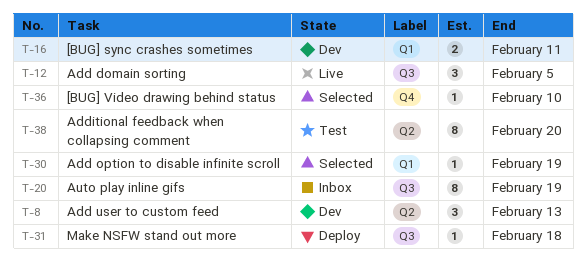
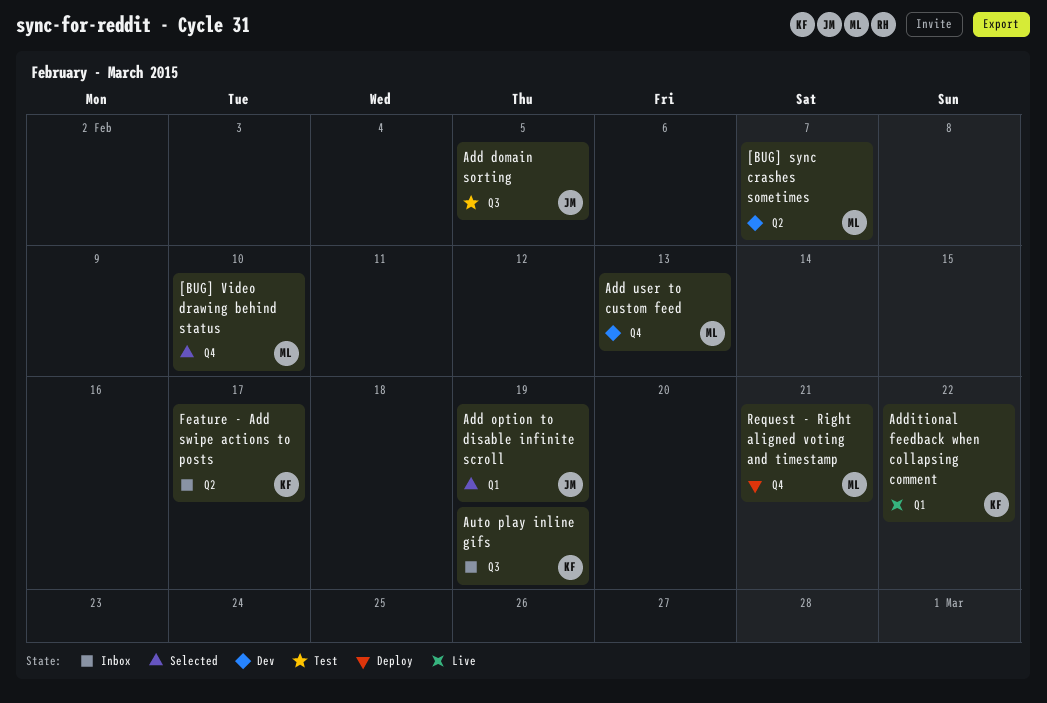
[BUG] sync crashes sometimes, label: Q1 -> Q2
[BUG] sync crashes sometimes, due: Feb 11 -> Feb 7
Add domain sorting, status: Live -> Test
Add user to custom feed, label: Q2 -> Q4
Additional feedback when collapsing comment, status: Test -> Live
Additional feedback when collapsing comment, label: Q2 -> Q1
Additional feedback when collapsing comment, due: Feb 20 -> Feb 22
Feature - Add swipe actions to posts: none -> present
Make NSFW stand out more: present -> none
Request - Right aligned voting and timestamp: none -> present

